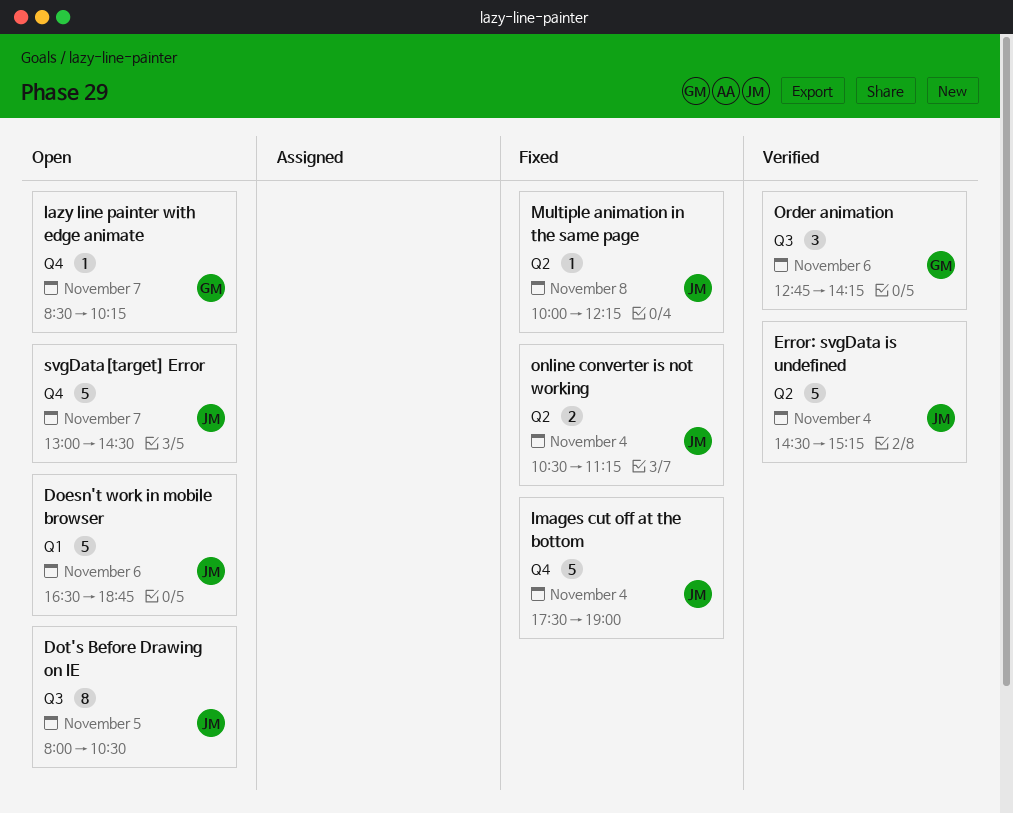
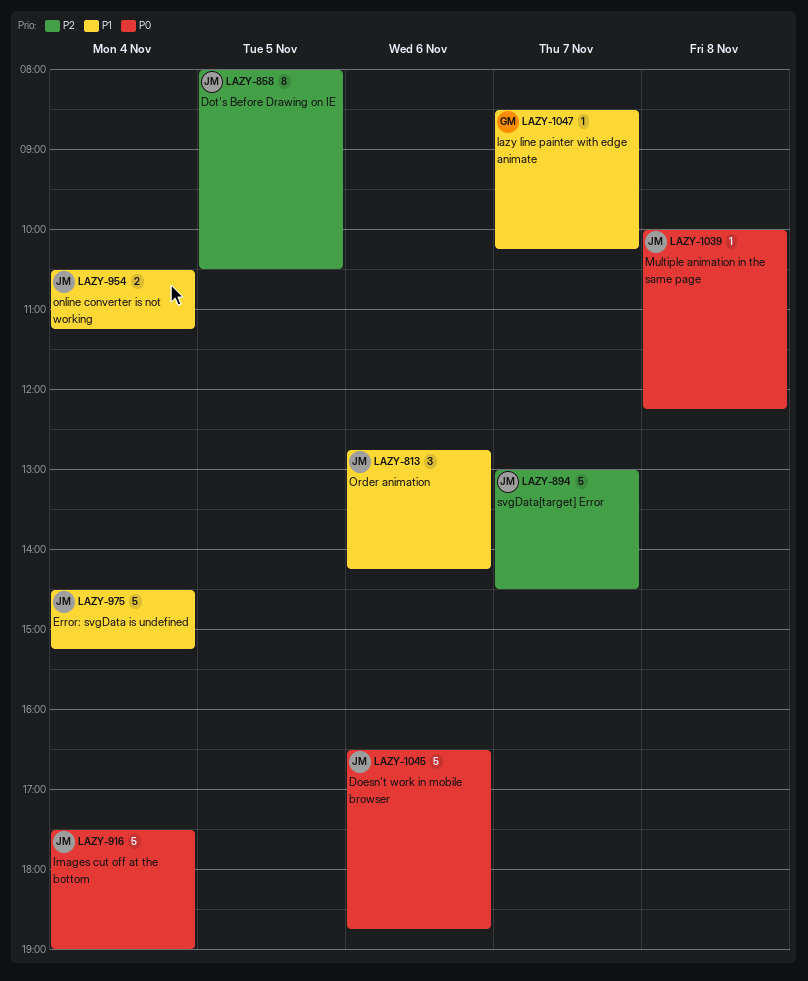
Order animation, owner: GM -> JM

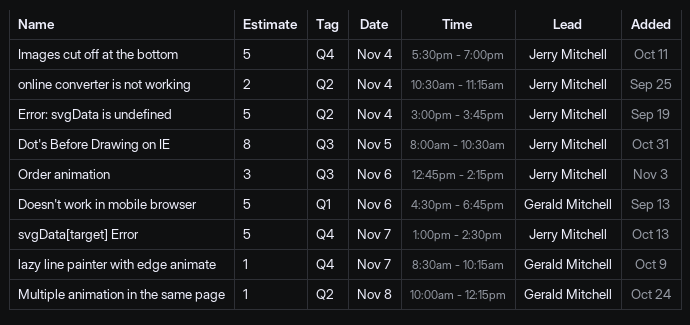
Doesn't work in mobile browser, owner: Jerry Mitchell -> Gerald Mitchell
Error: svgData is undefined, begins: 14:30 -> 15:00
Error: svgData is undefined, ends: 15:15 -> 15:45
Multiple animation in the same page, owner: Jerry Mitchell -> Gerald Mitchell

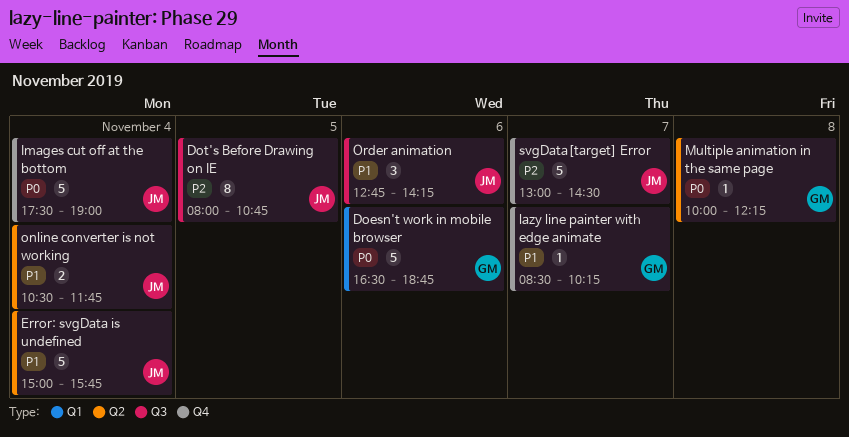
Dot's Before Drawing on IE, ends: 10:30 -> 10:45
online converter is not working, ends: 11:15 -> 11:45

